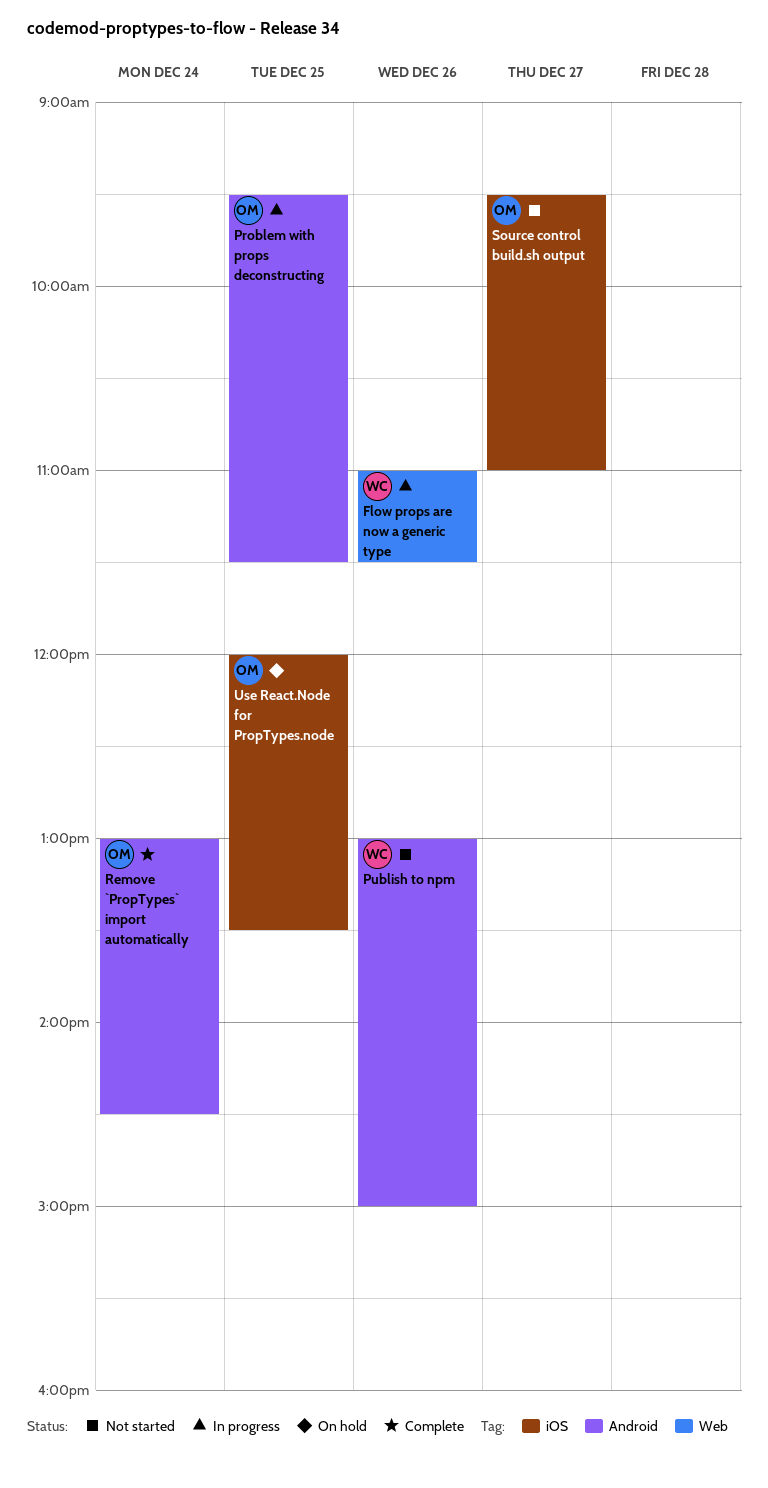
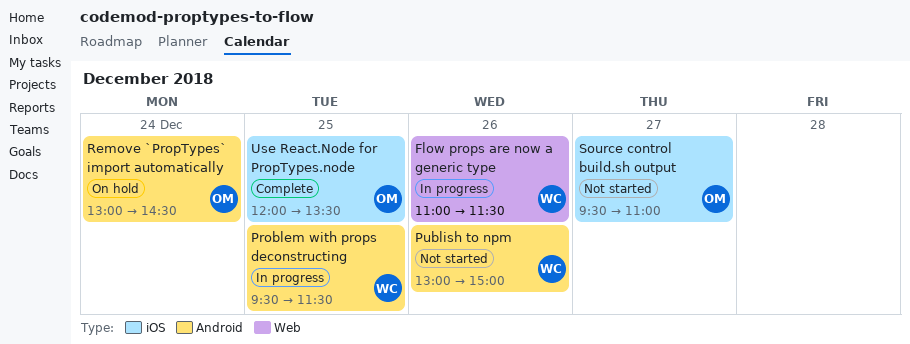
Problem with props deconstructing, owner: OM -> WC
Remove `PropTypes` import automatically, status: Complete -> On hold
Use React.Node for PropTypes.node, status: On hold -> Complete

